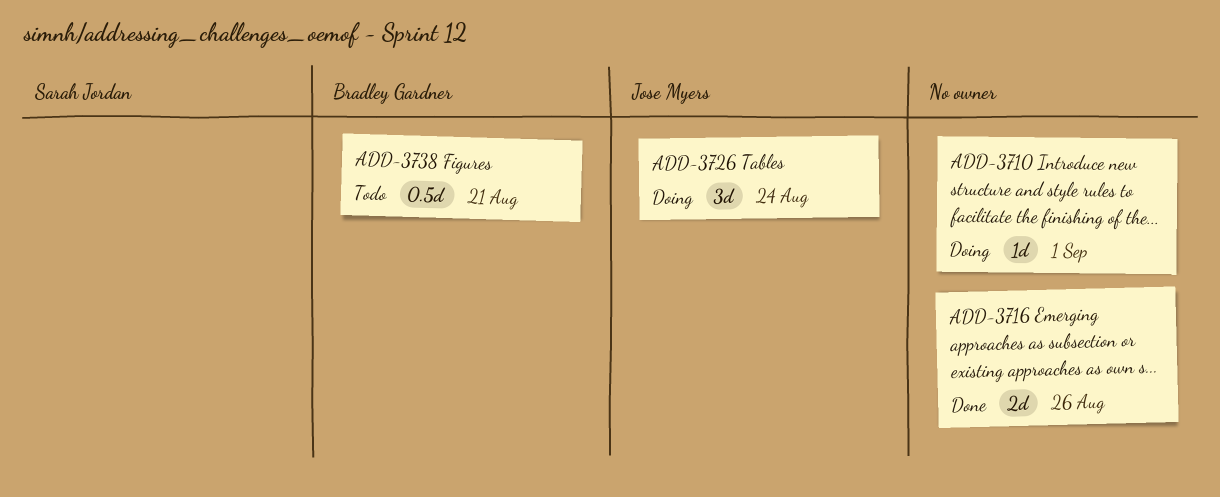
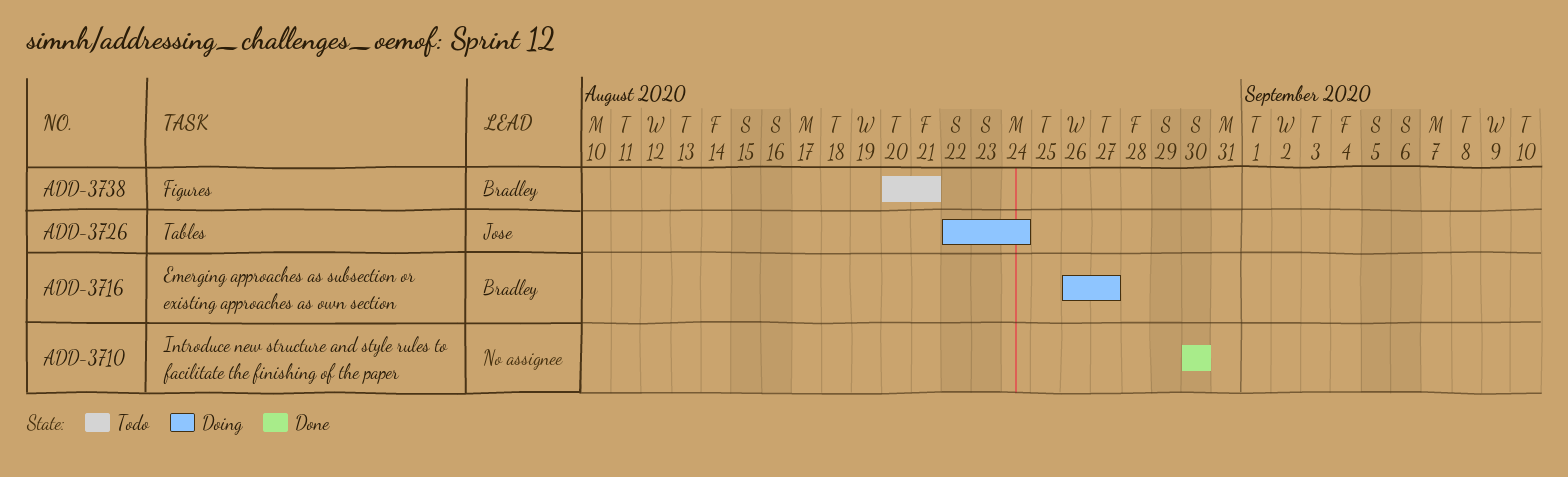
ADD-3710, status: Doing -> Done
ADD-3710, due: Sep 1 -> Aug 30
ADD-3716, status: Done -> Doing
ADD-3716, owner: none -> Bradley Gardner
ADD-3716, due: Aug 26 -> Aug 27

